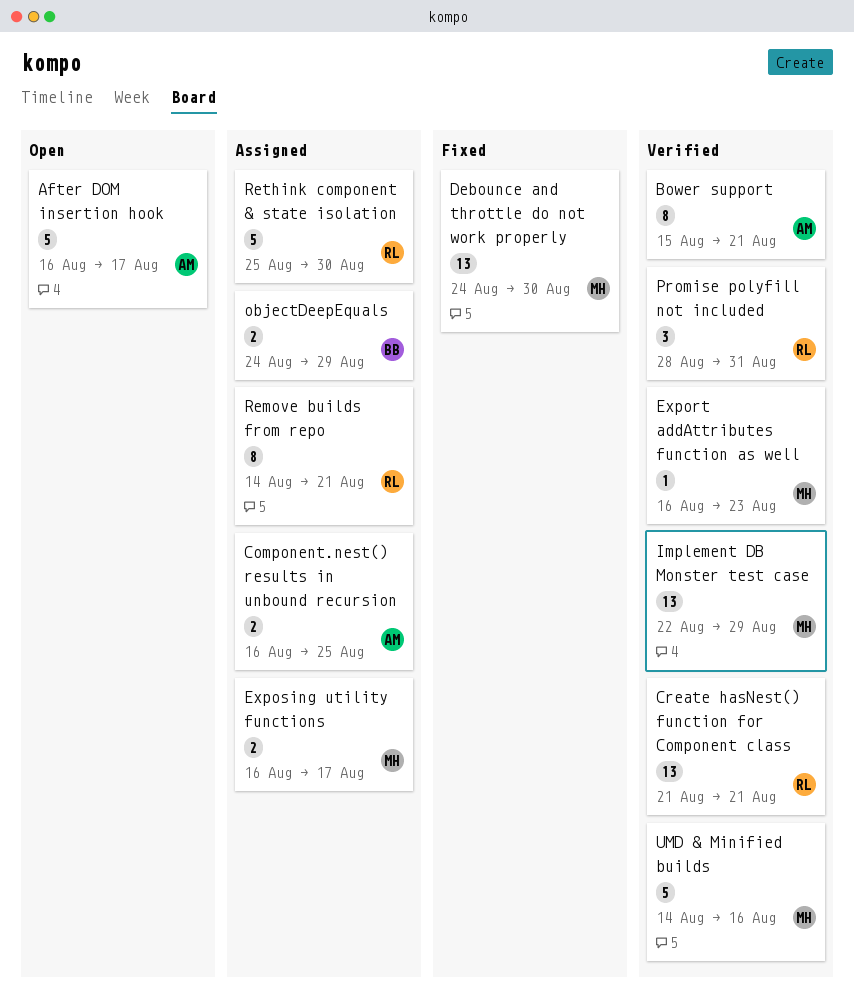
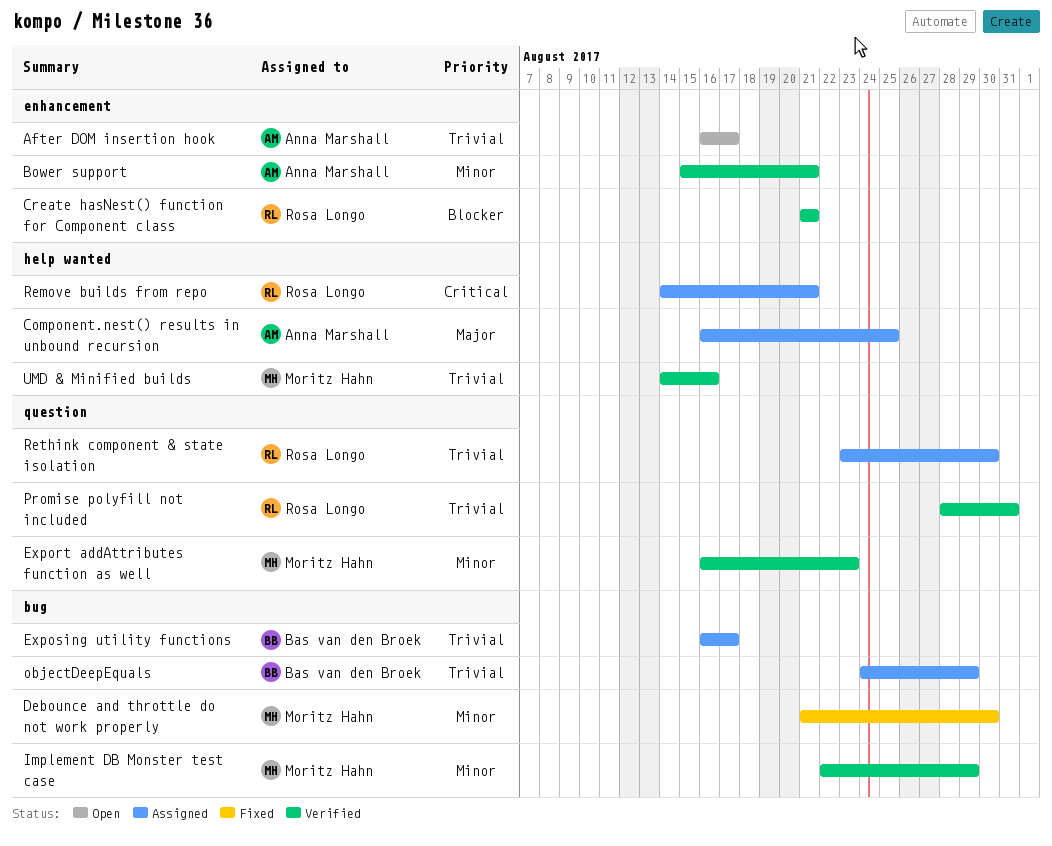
Debounce and throttle do not work properly, start: Aug 24 -> Aug 21
Exposing utility functions, owner: Moritz Hahn -> Bas van den Broek
Rethink component & state isolation, start: Aug 25 -> Aug 23

